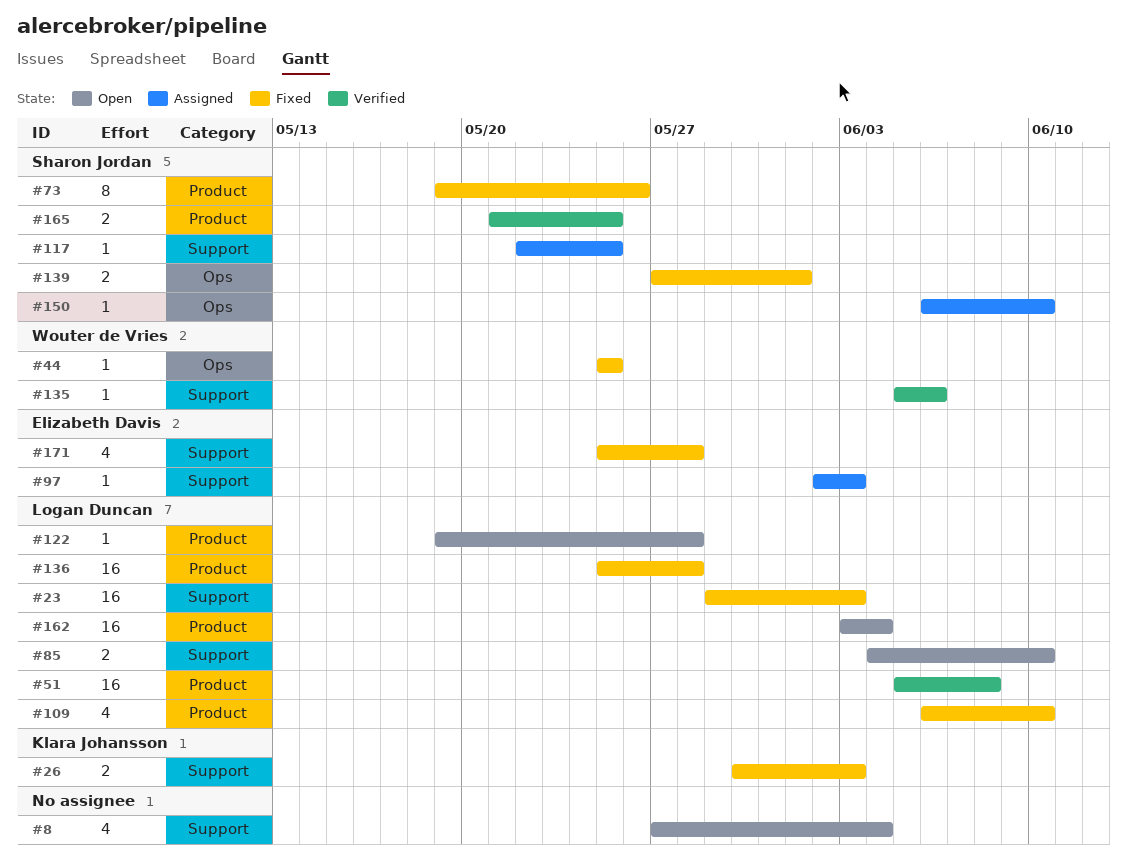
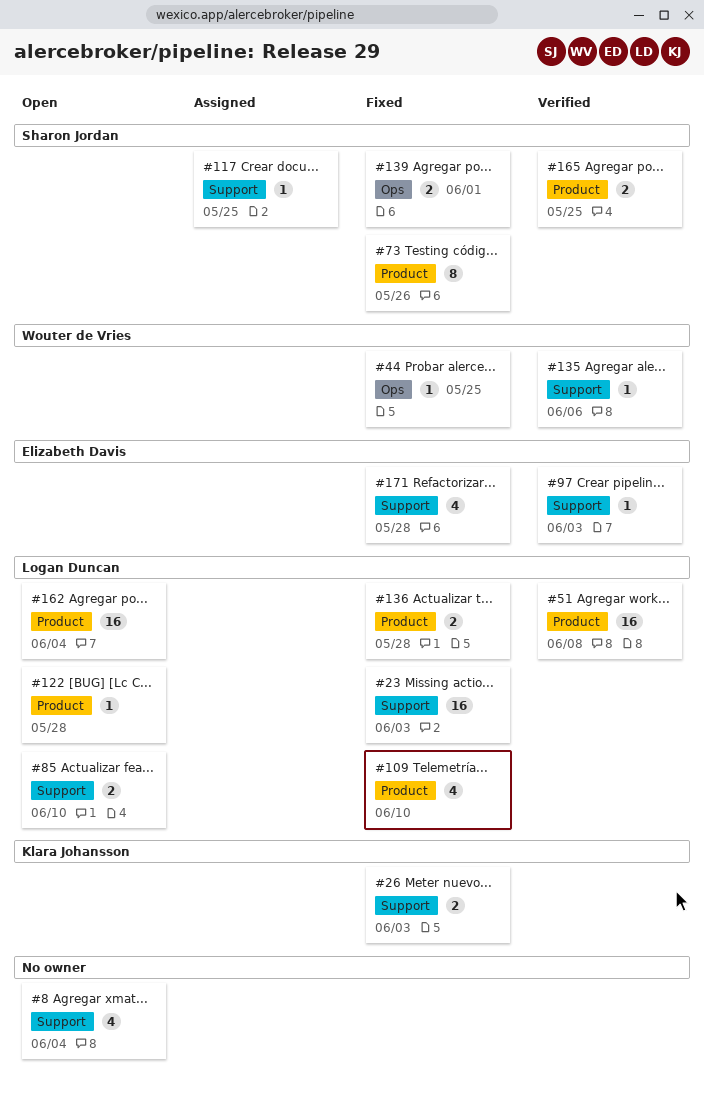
#97, status: Assigned -> Verified
#136, estimate: 16 -> 2
#150: present -> none

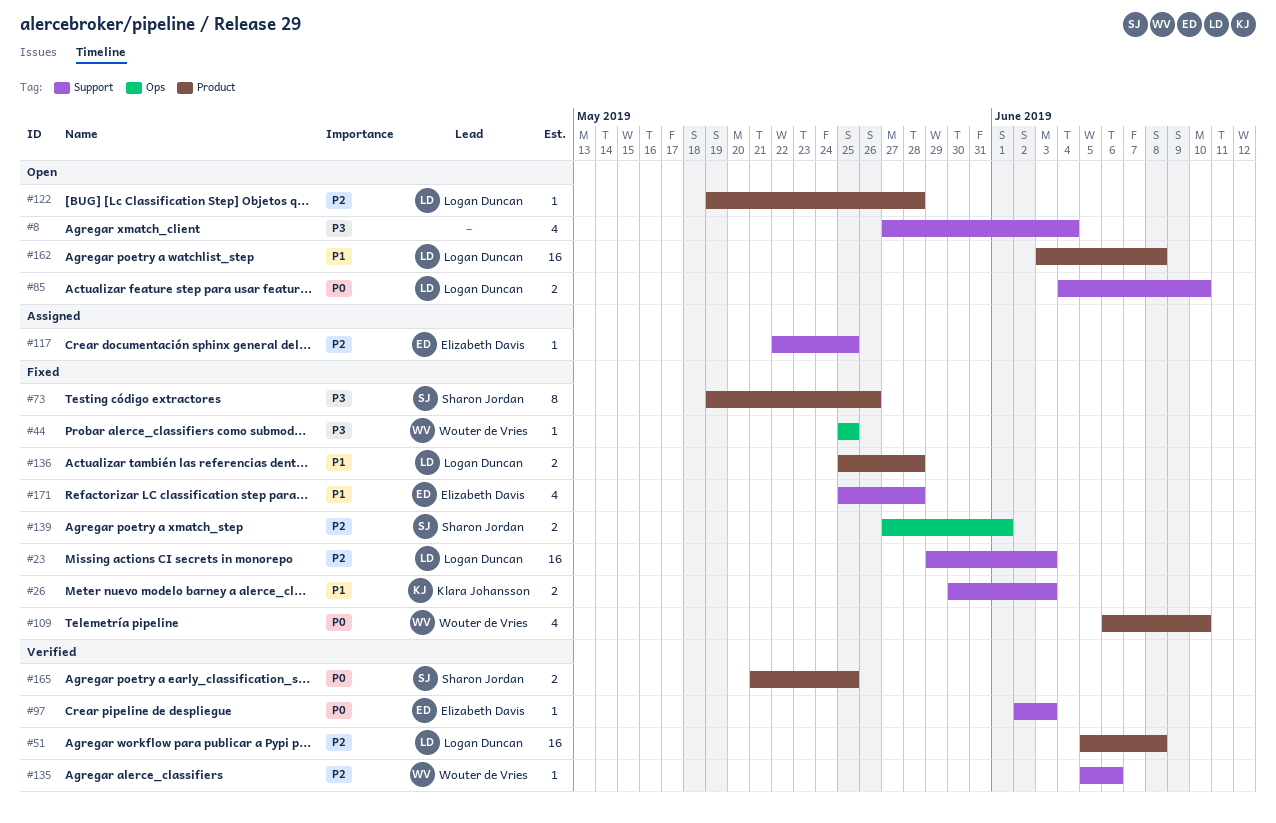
#109, owner: Logan Duncan -> Wouter de Vries
#117, owner: Sharon Jordan -> Elizabeth Davis
#162, due: Jun 4 -> Jun 8

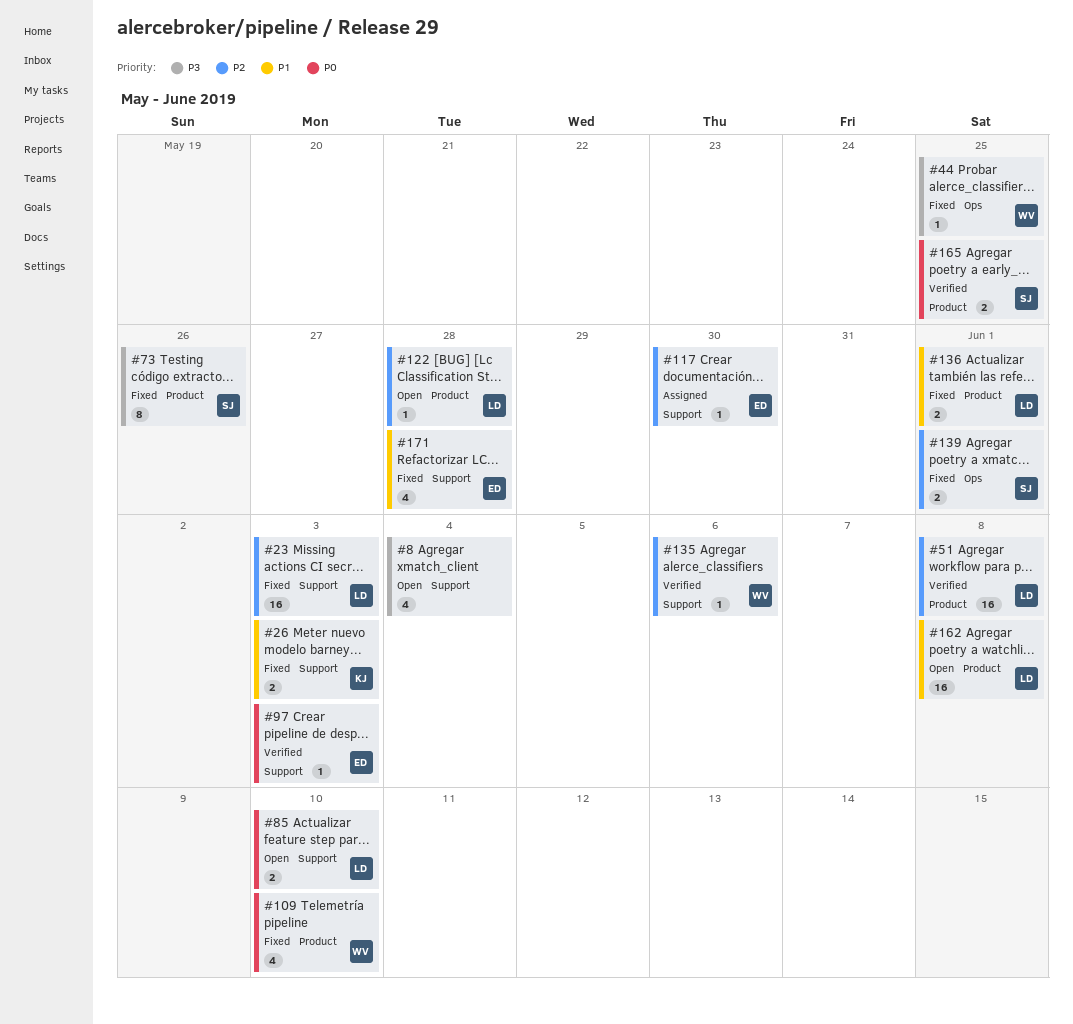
#117, due: May 25 -> May 30
#136, due: May 28 -> Jun 1

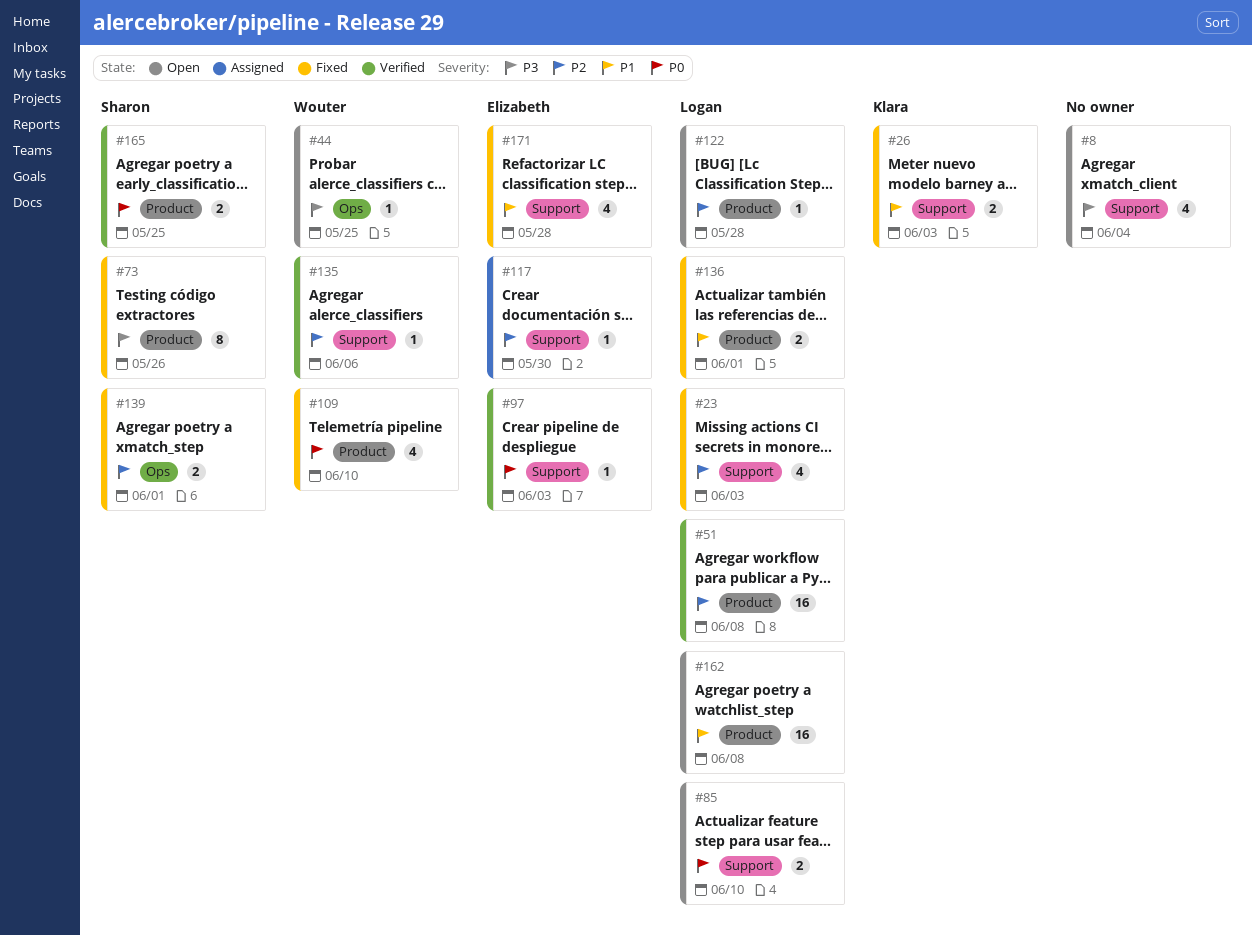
#23, estimate: 16 -> 4
#44, status: Fixed -> Open

